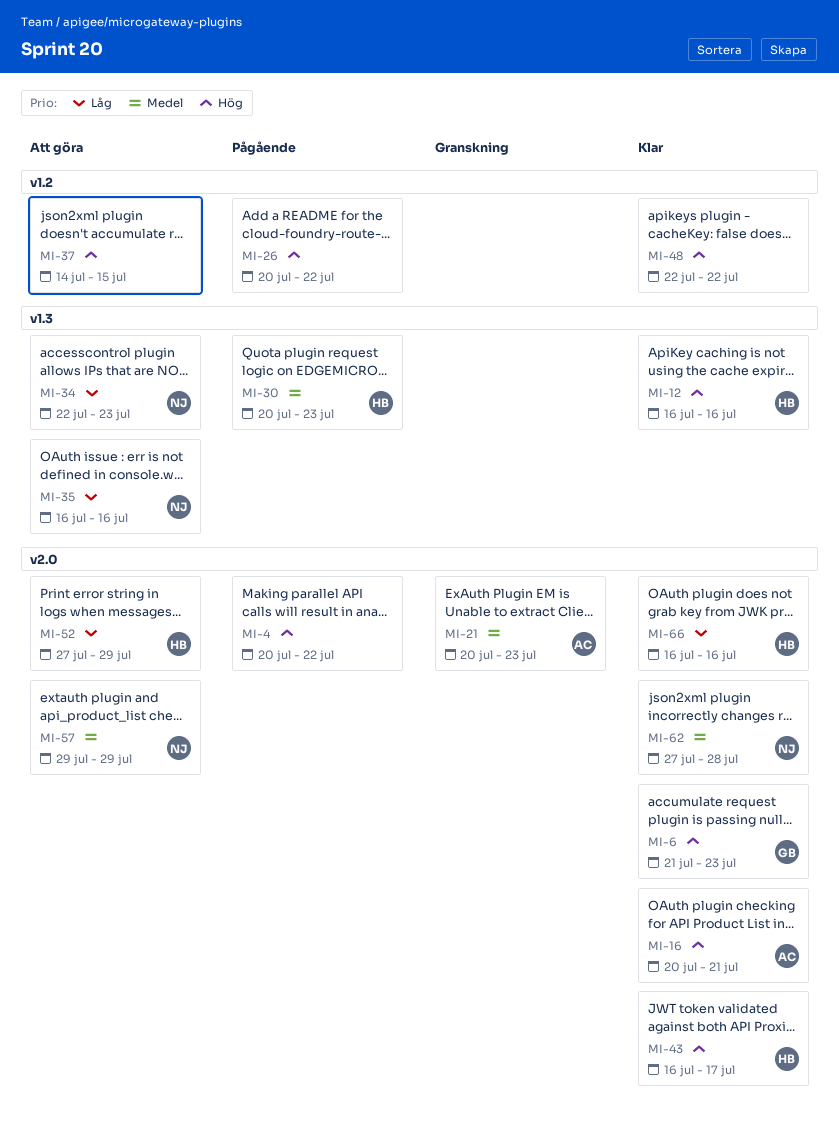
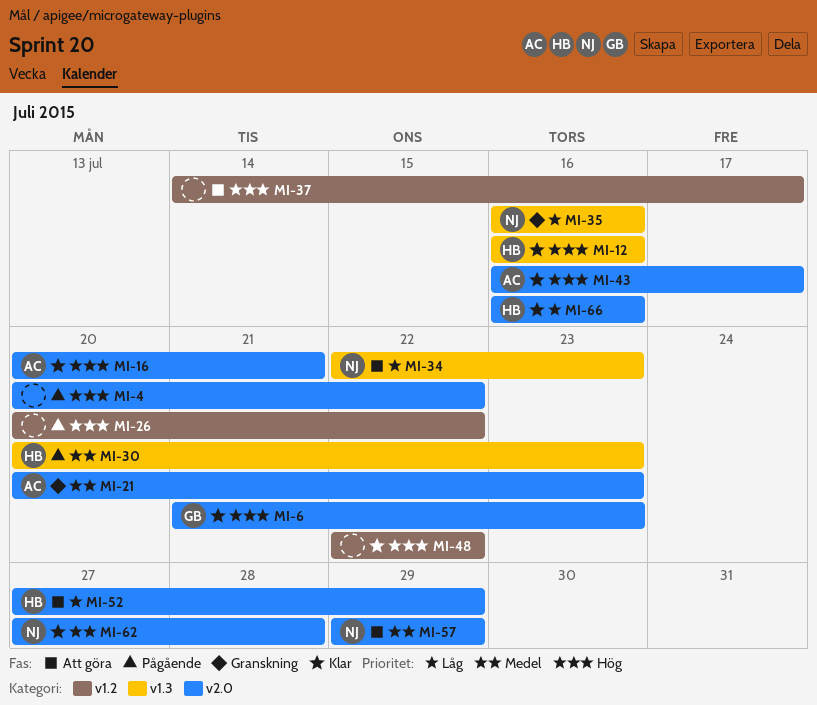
MI-35, status: Att göra -> Granskning
MI-37, due: Jul 15 -> Jul 17
MI-43, owner: HB -> AC

